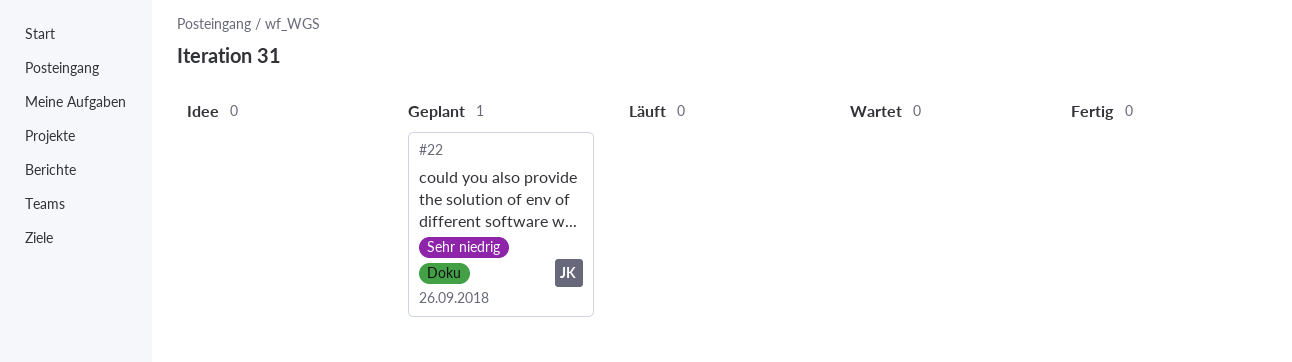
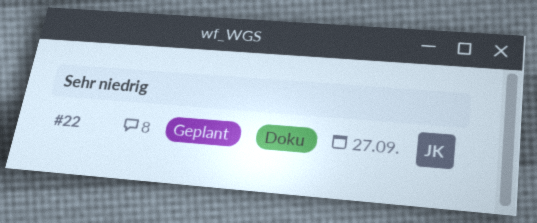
#22, due: Sep 26 -> Sep 27

